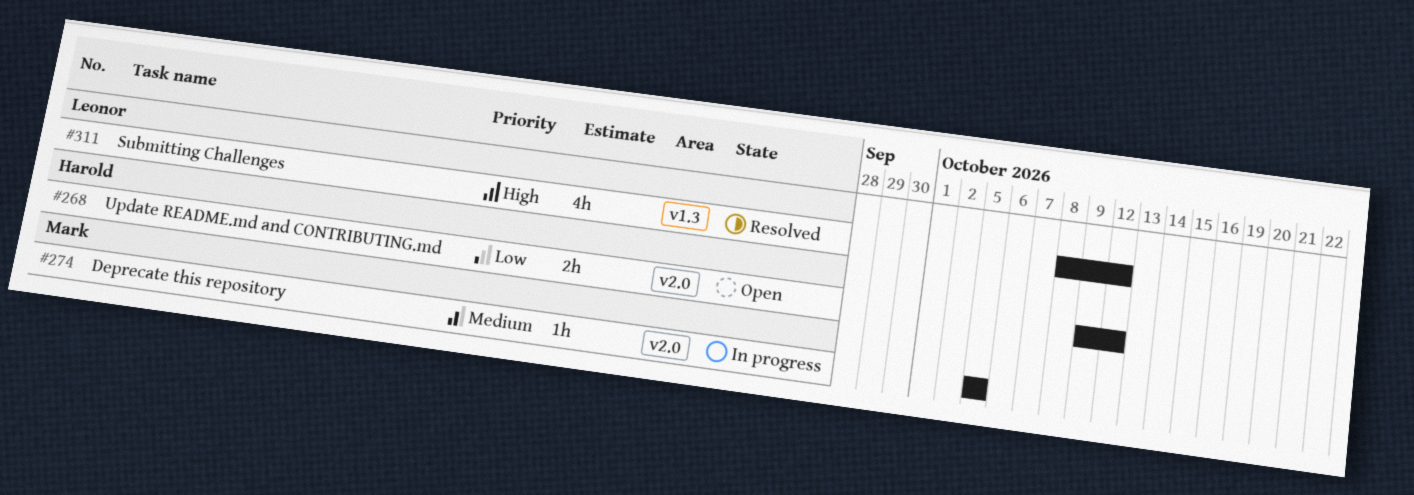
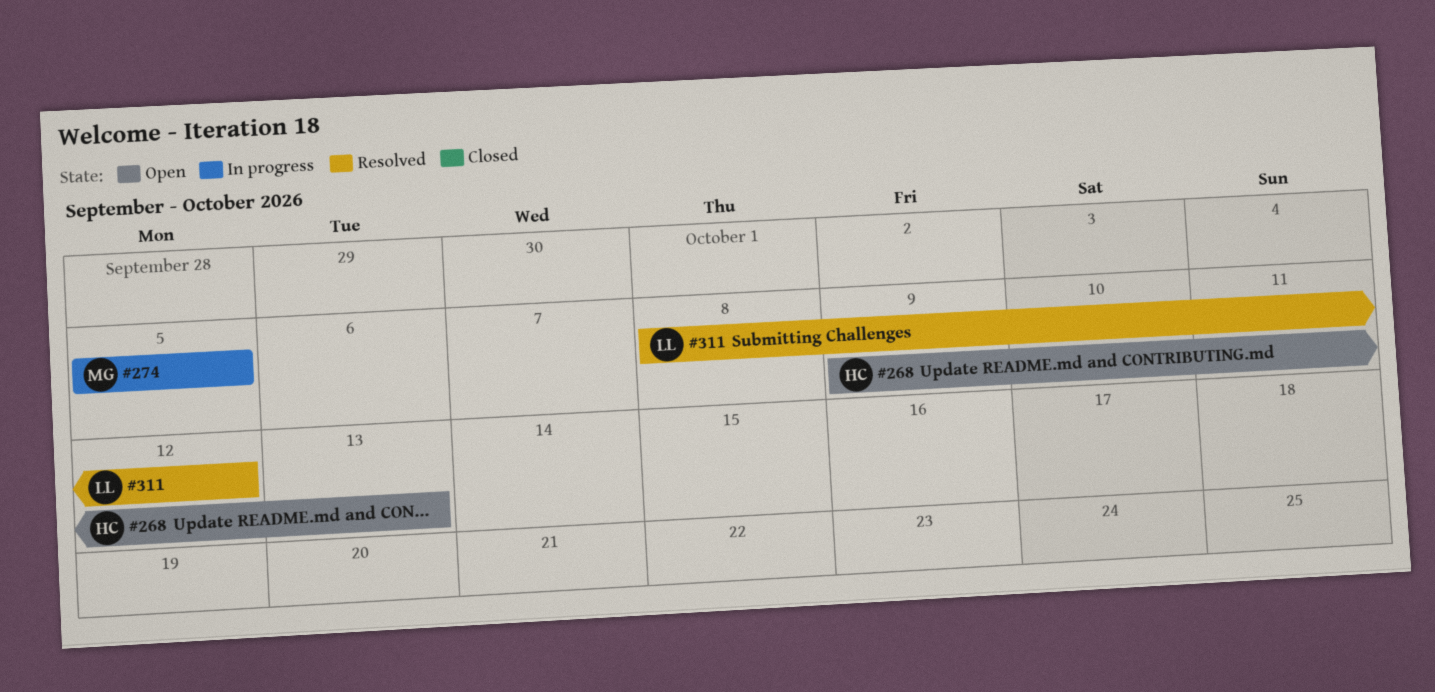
#268, due: Oct 12 -> Oct 13

